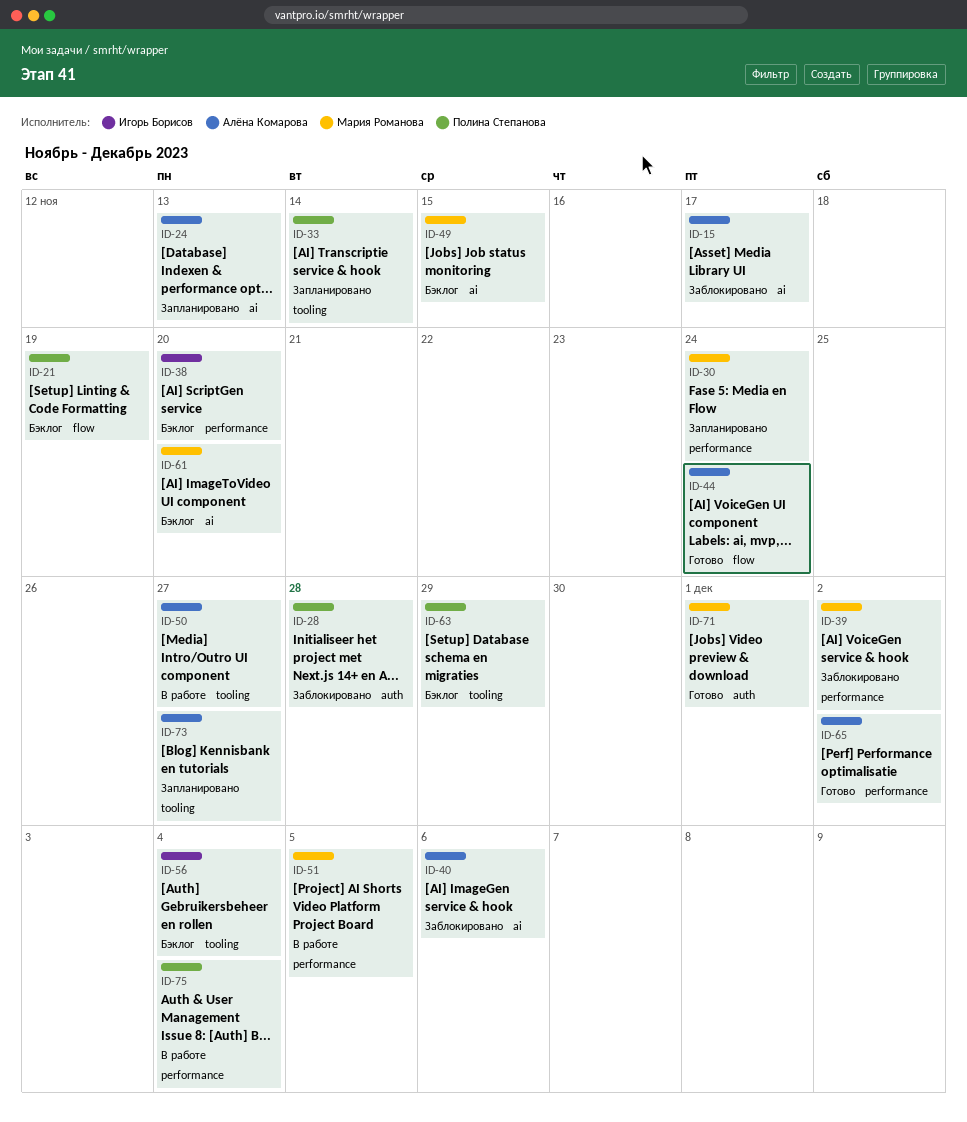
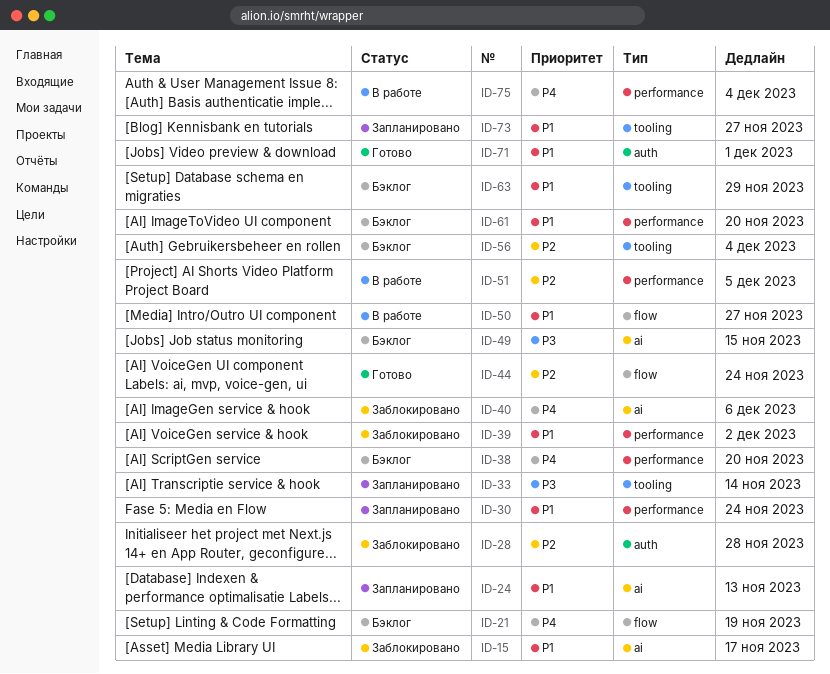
ID-50, label: tooling -> flow
ID-61, label: ai -> performance
ID-65: present -> none

